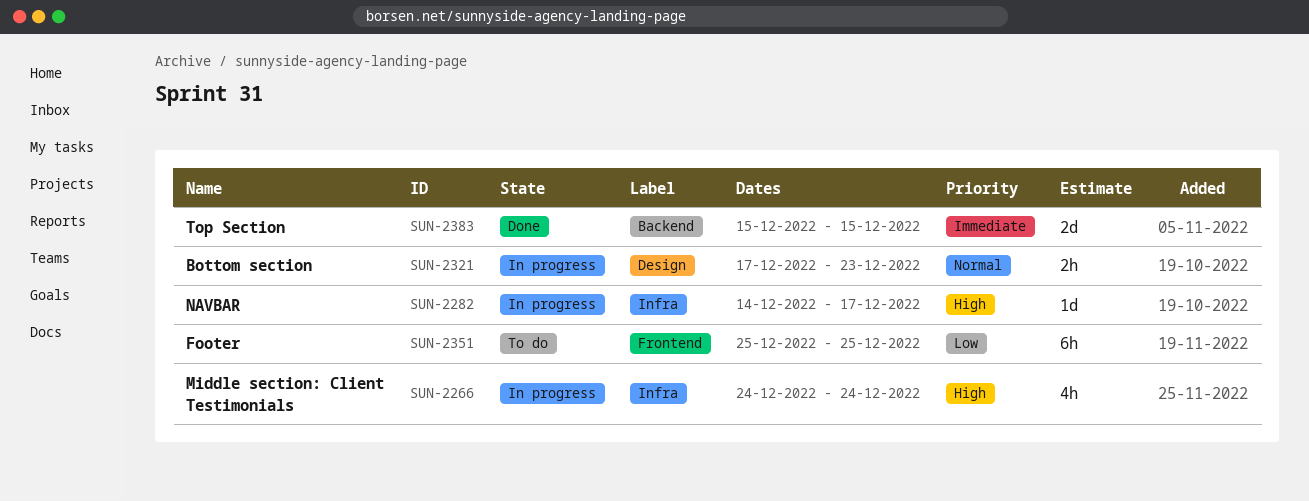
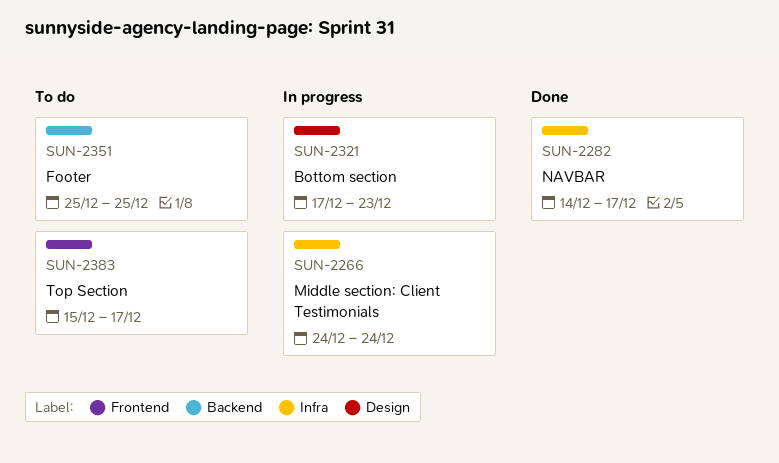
SUN-2282, status: In progress -> Done
SUN-2351, label: Frontend -> Backend
SUN-2383, status: Done -> To do
SUN-2383, label: Backend -> Frontend
SUN-2383, due: Dec 15 -> Dec 17

